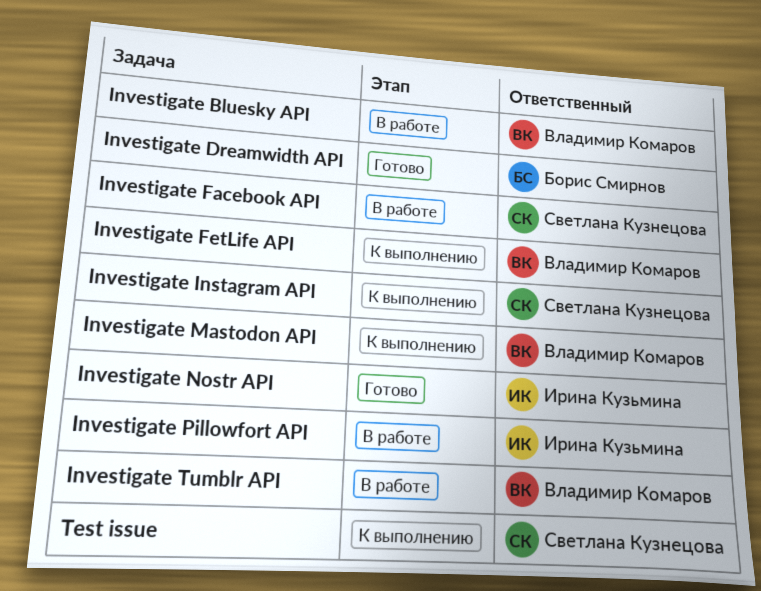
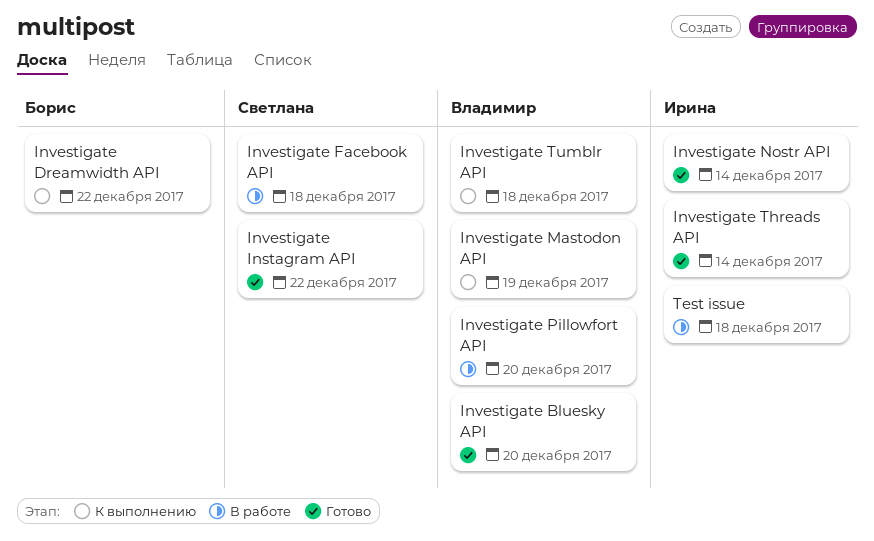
Investigate Bluesky API, status: В работе -> Готово
Investigate Dreamwidth API, status: Готово -> К выполнению
Investigate FetLife API: present -> none
Investigate Instagram API, status: К выполнению -> Готово
Investigate Pillowfort API, owner: Ирина Кузьмина -> Владимир Комаров
Investigate Threads API: none -> present
Investigate Tumblr API, status: В работе -> К выполнению
Test issue, status: К выполнению -> В работе
Test issue, owner: Светлана Кузнецова -> Ирина Кузьмина

